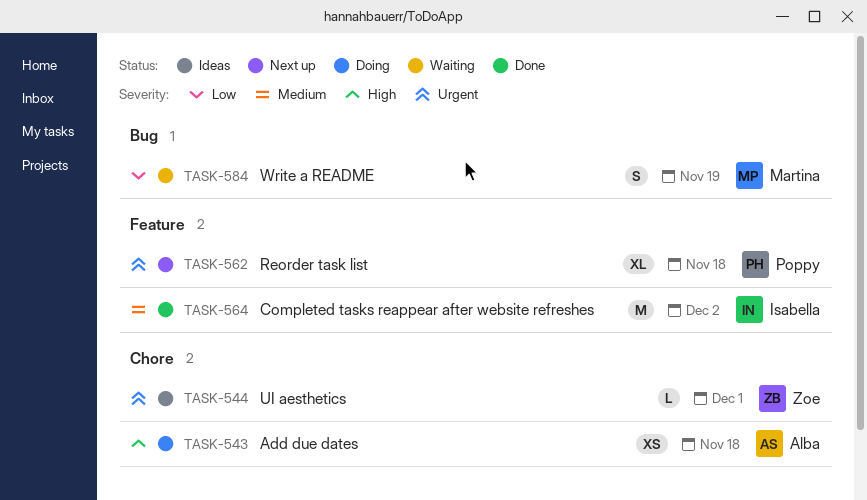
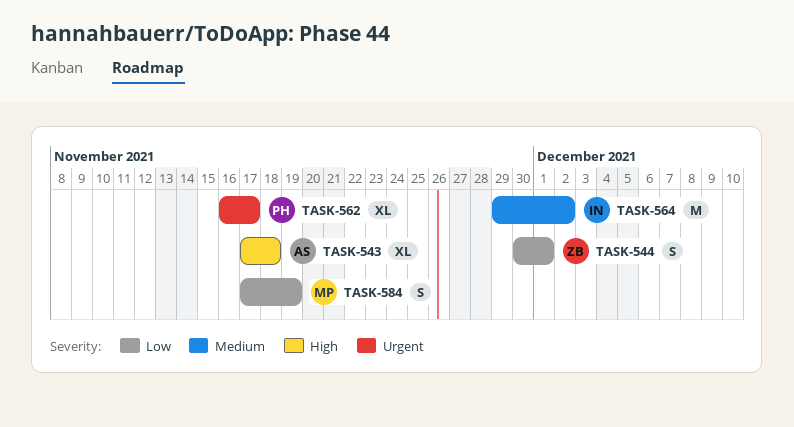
TASK-543, estimate: XS -> XL
TASK-544, priority: Urgent -> Low
TASK-544, estimate: L -> S
TASK-562, due: Nov 18 -> Nov 17

